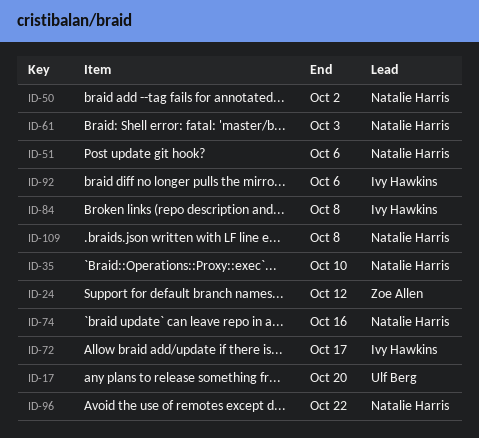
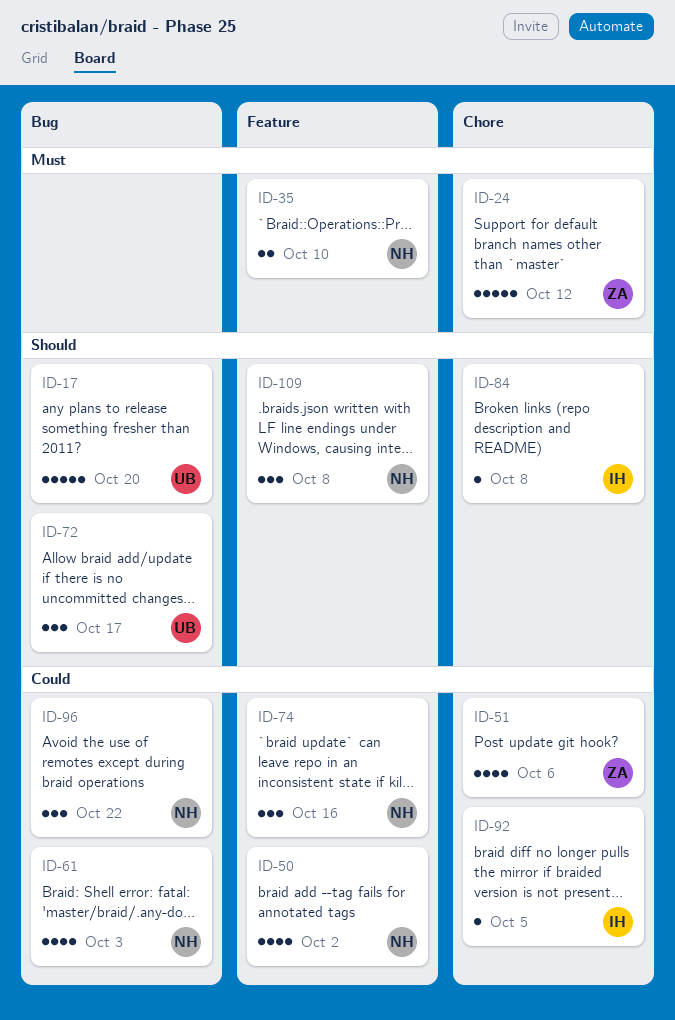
ID-51, owner: Natalie Harris -> Zoe Allen
ID-72, owner: Ivy Hawkins -> Ulf Berg
ID-92, due: Oct 6 -> Oct 5

